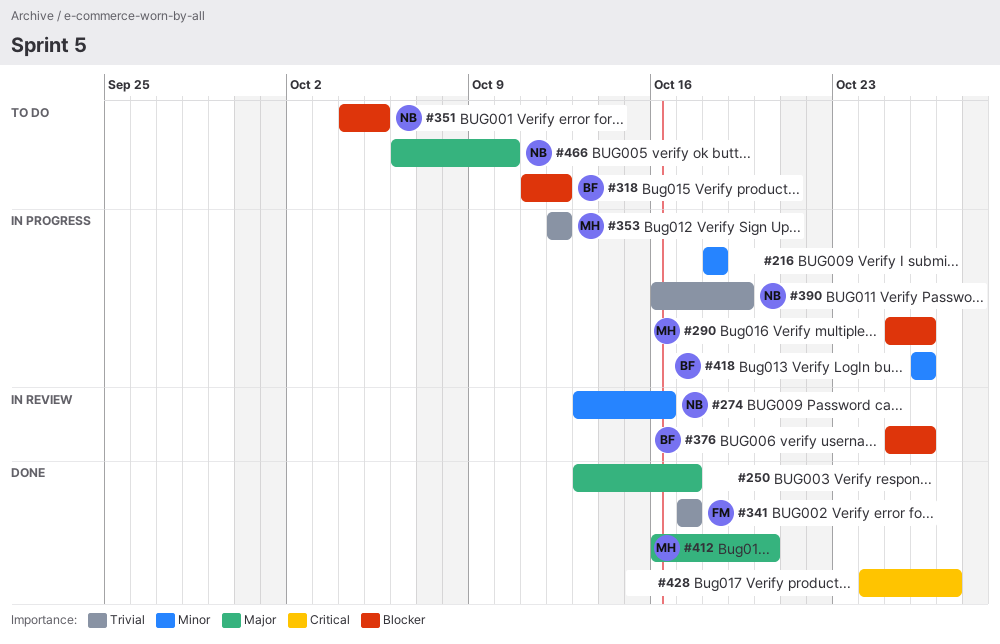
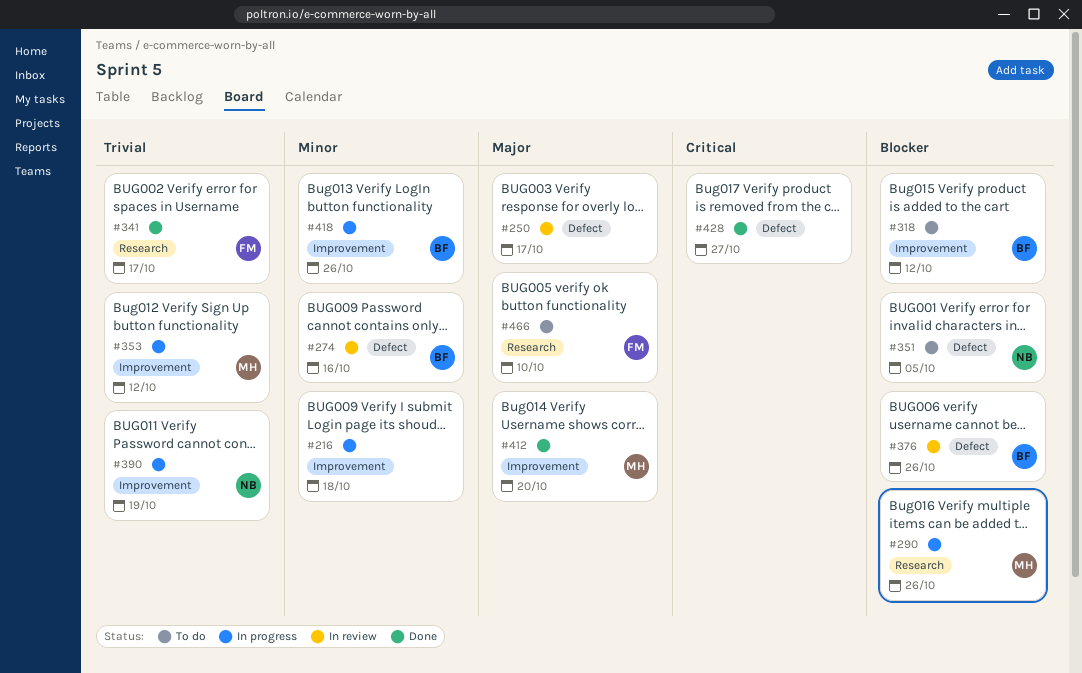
#250, status: Done -> In review
#274, owner: NB -> BF
#466, owner: NB -> FM

